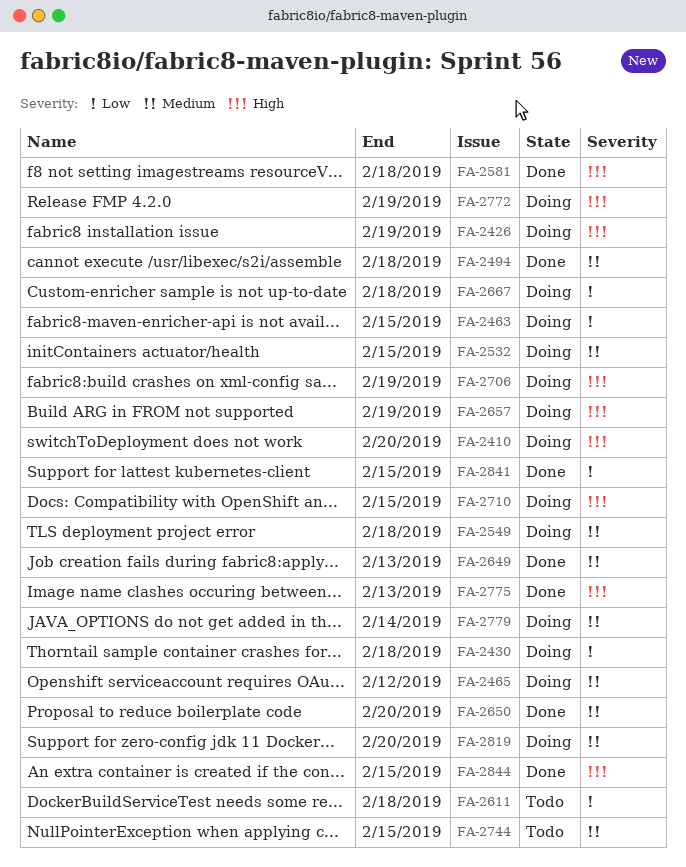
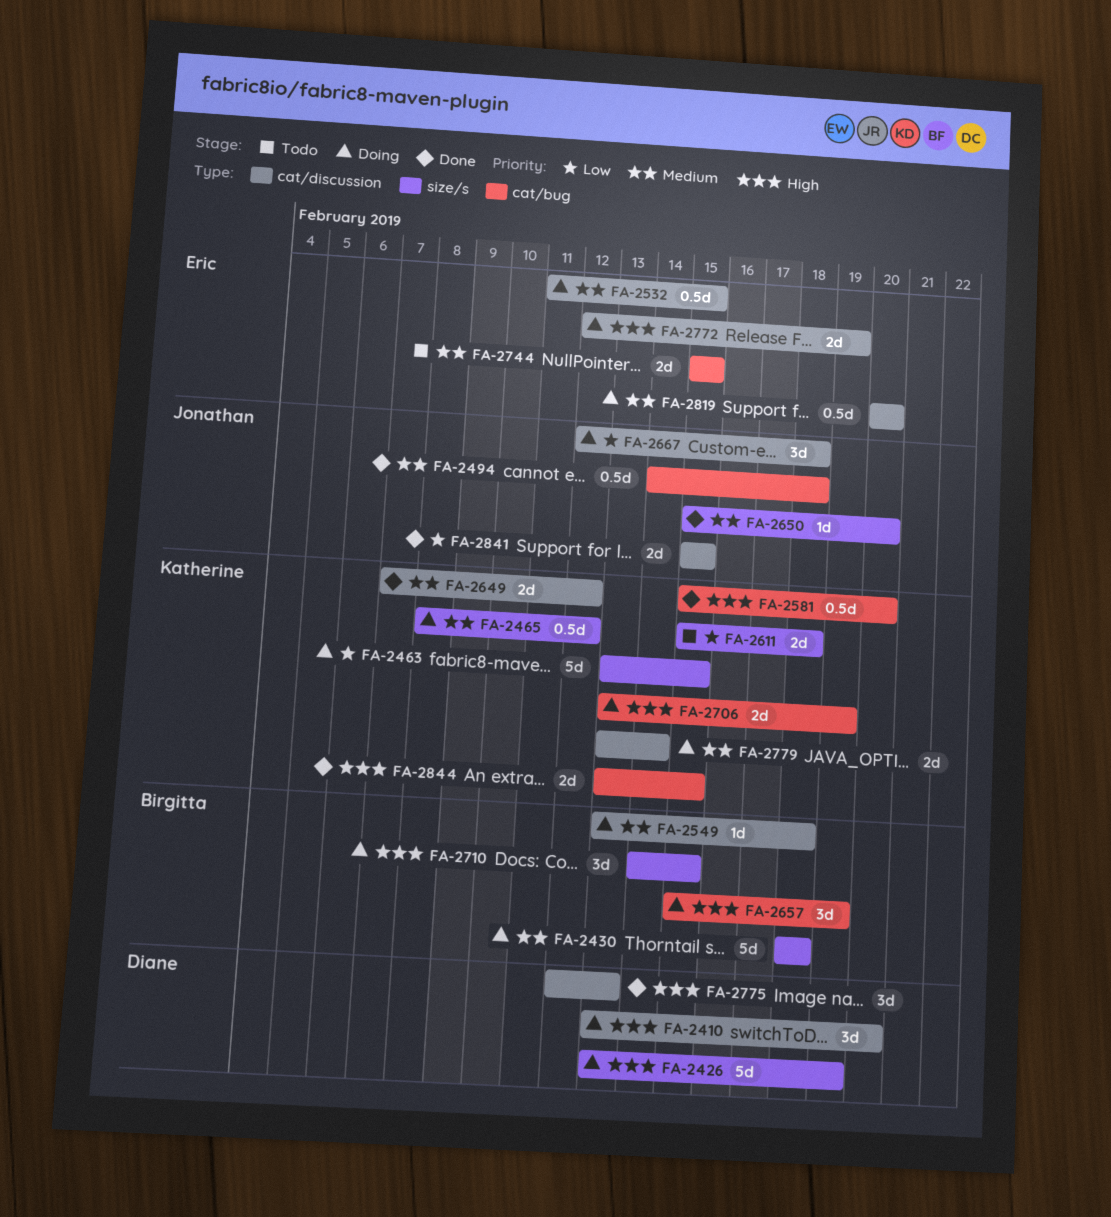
FA-2430, priority: Low -> Medium
FA-2581, due: Feb 18 -> Feb 20
FA-2649, due: Feb 13 -> Feb 12

